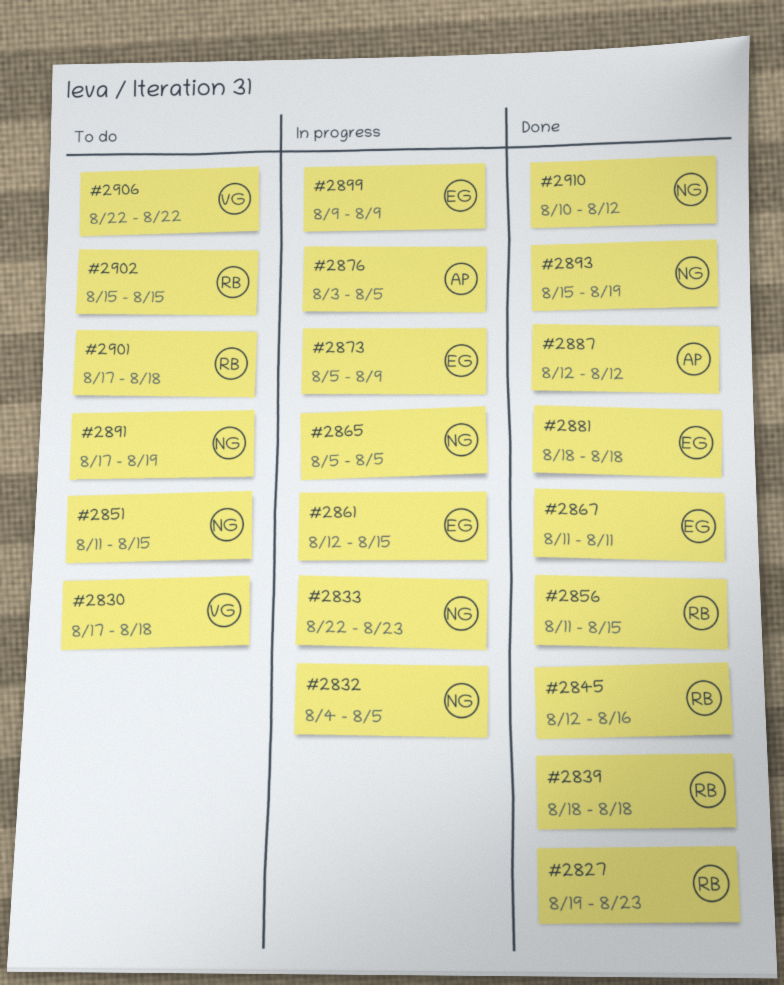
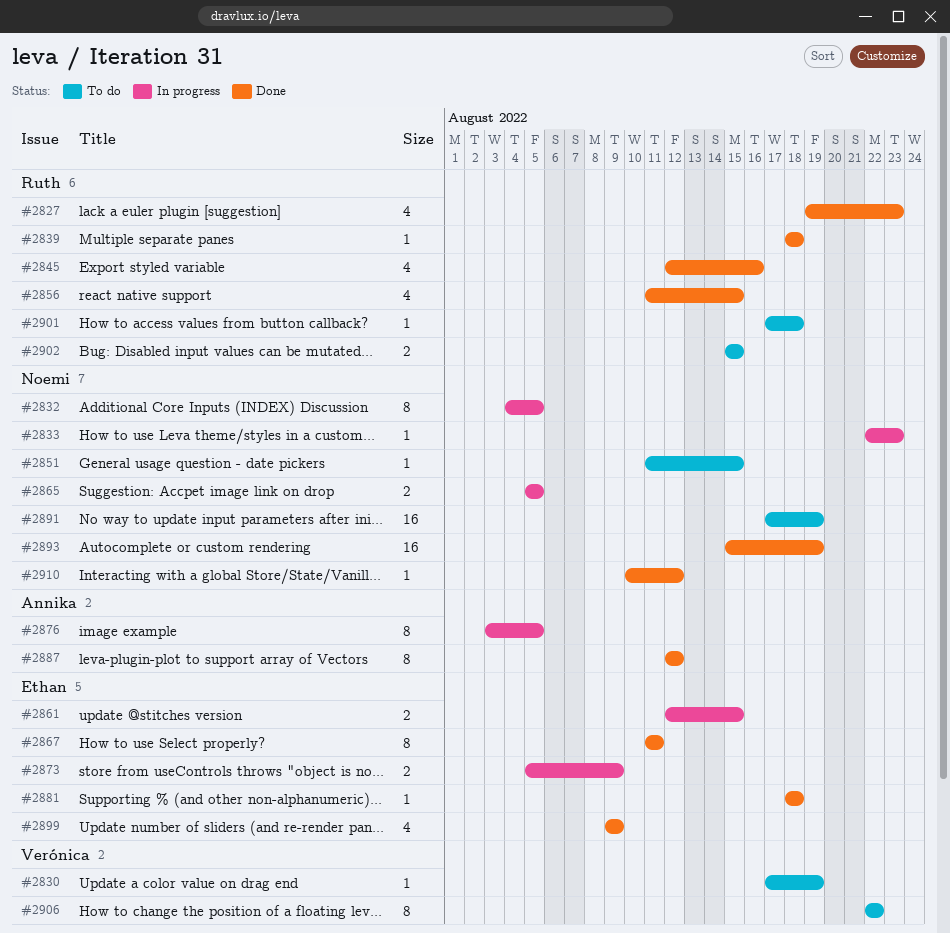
#2830, due: Aug 18 -> Aug 19
#2899, status: In progress -> Done

